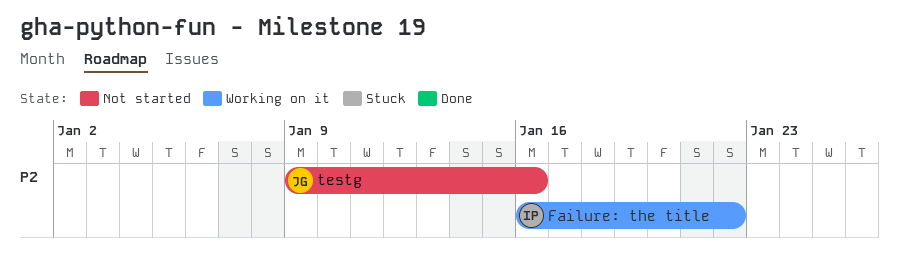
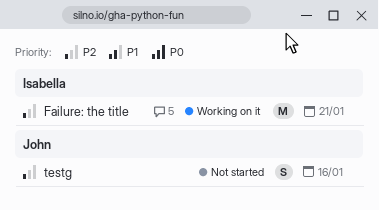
Failure: the title, due: Jan 22 -> Jan 21

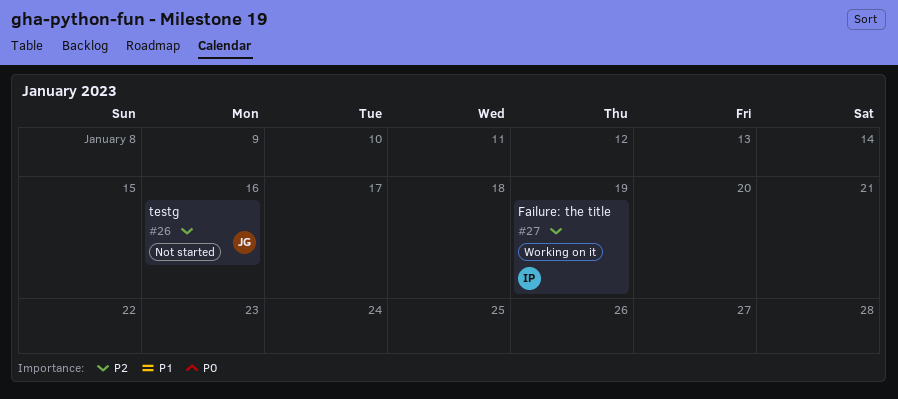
Failure: the title, due: Jan 21 -> Jan 19

